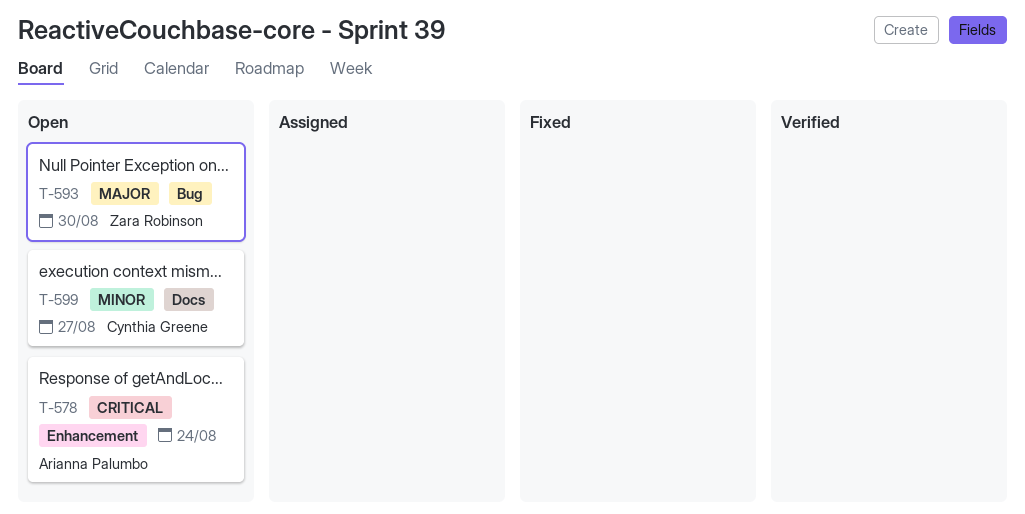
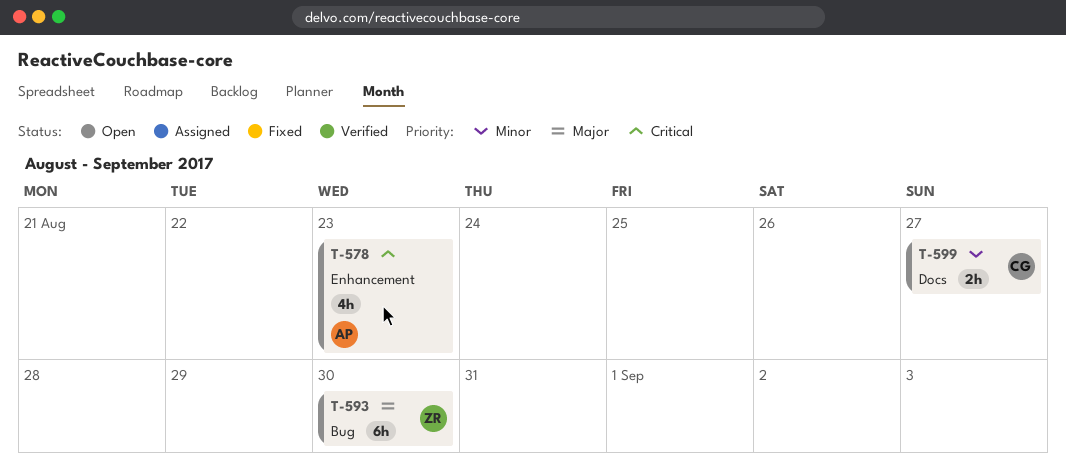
T-578, due: Aug 24 -> Aug 23

